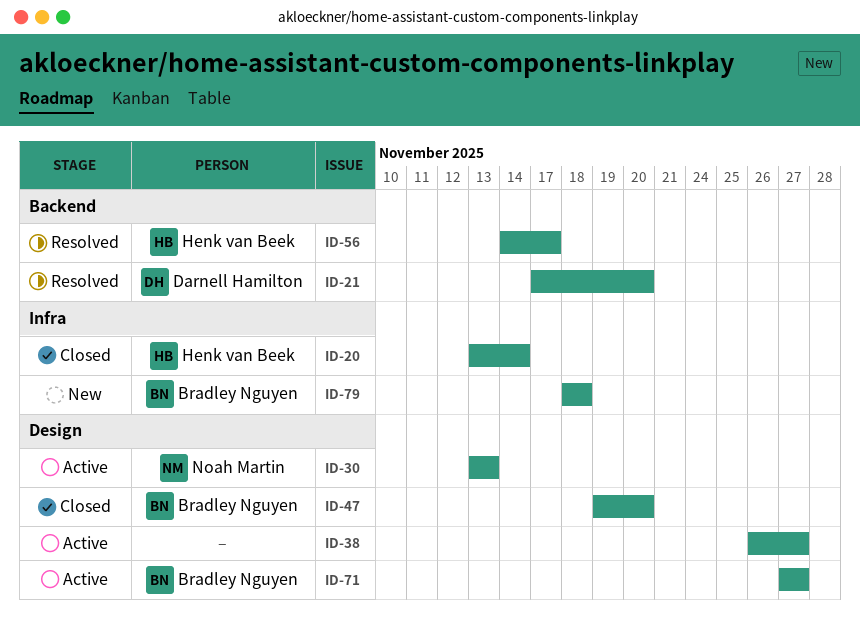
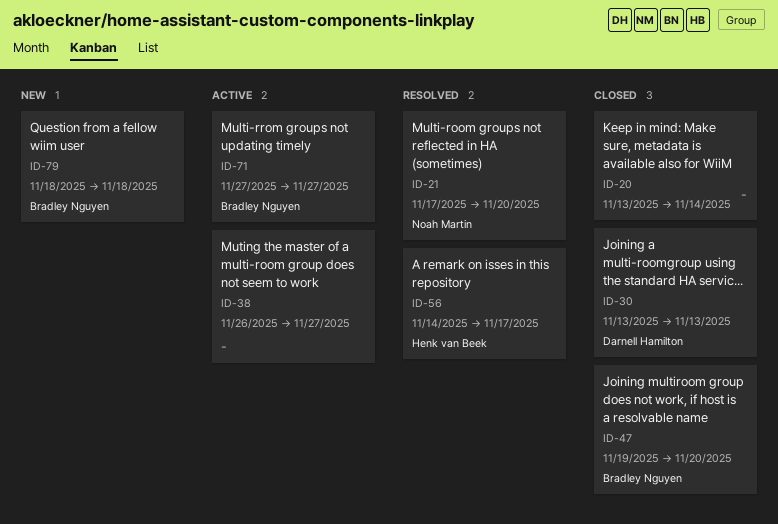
ID-20, owner: Henk van Beek -> none
ID-21, owner: Darnell Hamilton -> Noah Martin
ID-30, status: Active -> Closed
ID-30, owner: Noah Martin -> Darnell Hamilton

